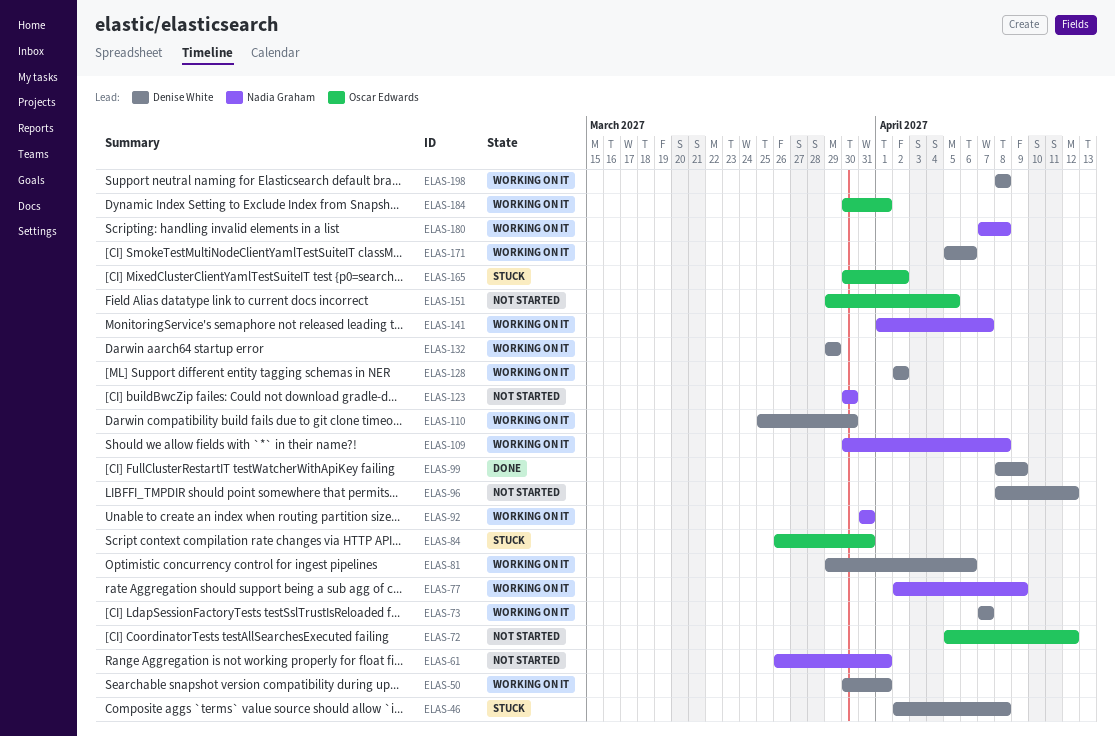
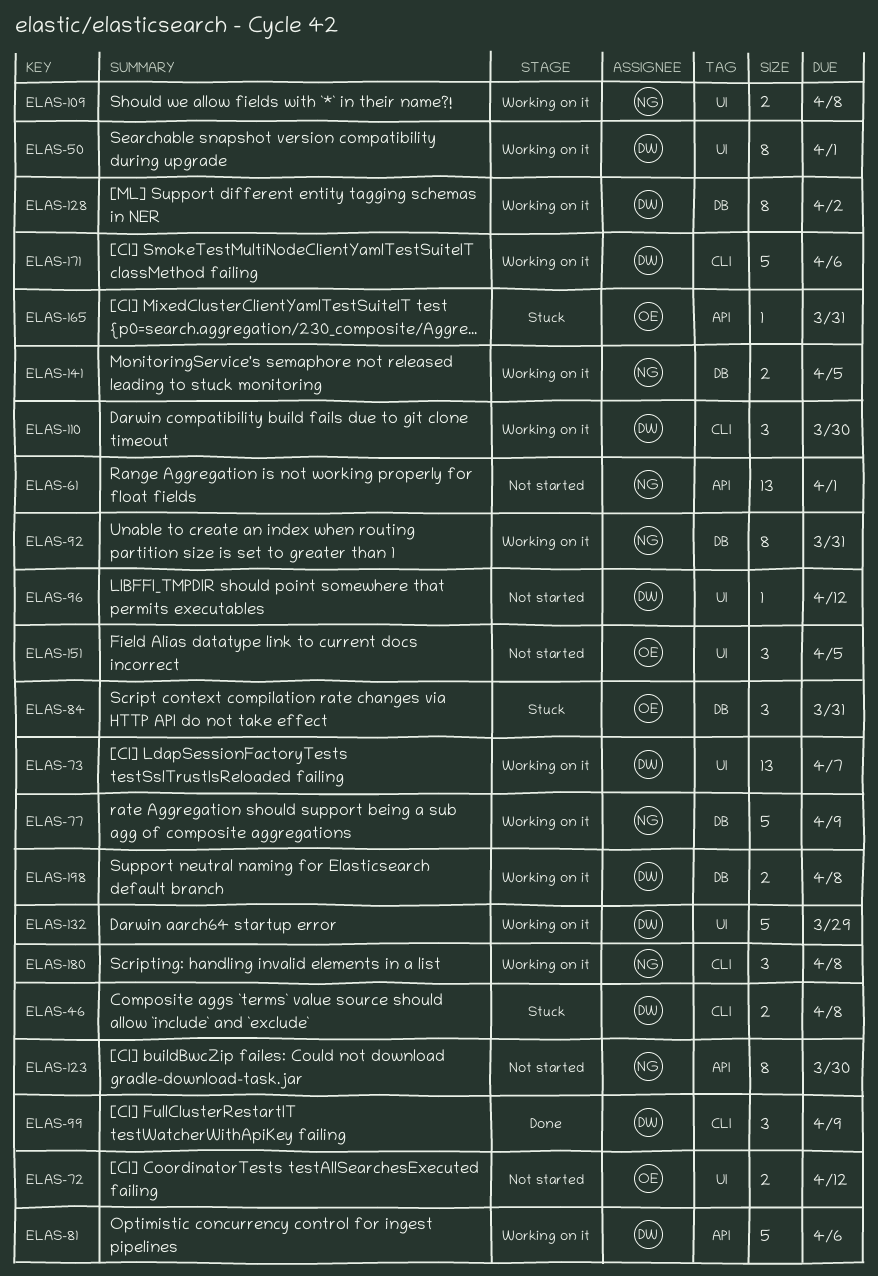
ELAS-141, due: Apr 7 -> Apr 5
ELAS-165, due: Apr 2 -> Mar 31
ELAS-184: present -> none

